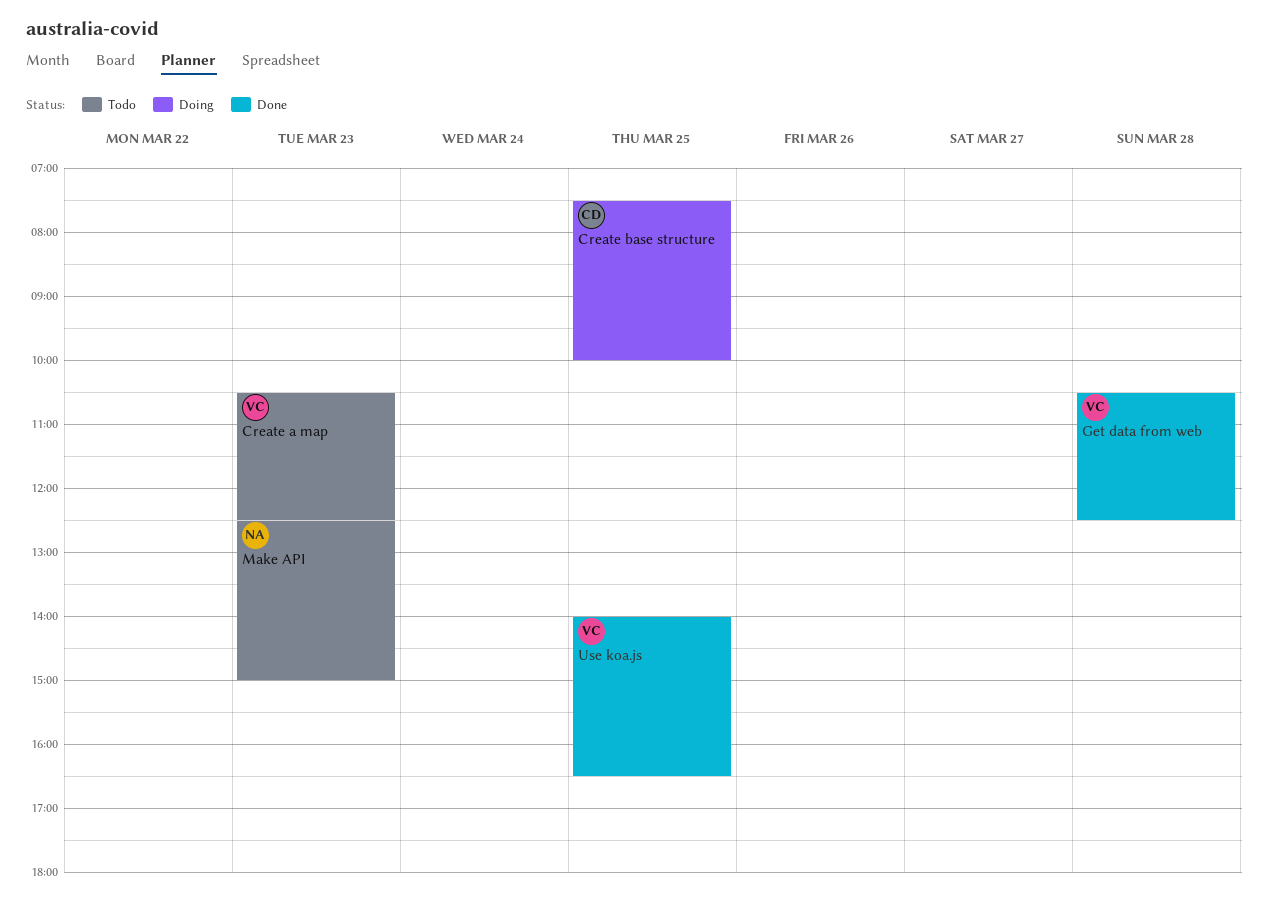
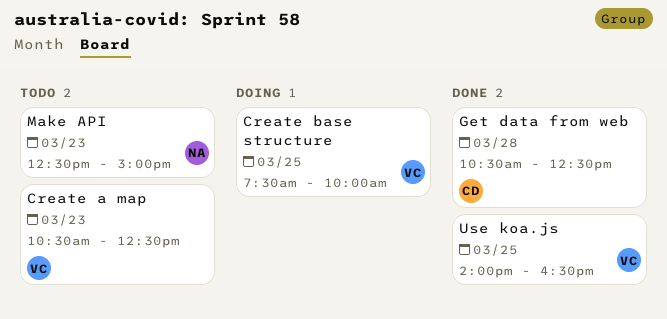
Create base structure, owner: CD -> VC
Get data from web, owner: VC -> CD

